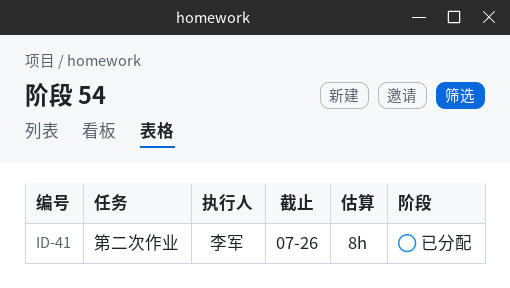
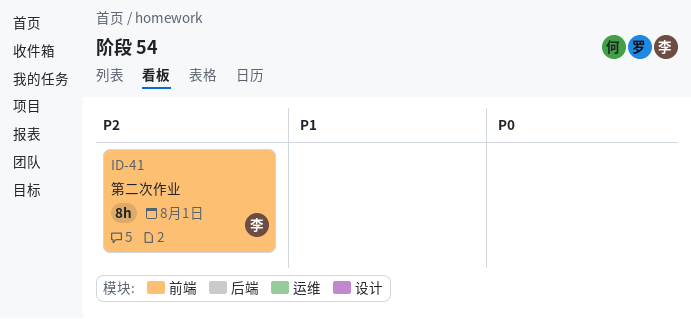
ID-41, due: Jul 26 -> Aug 1

